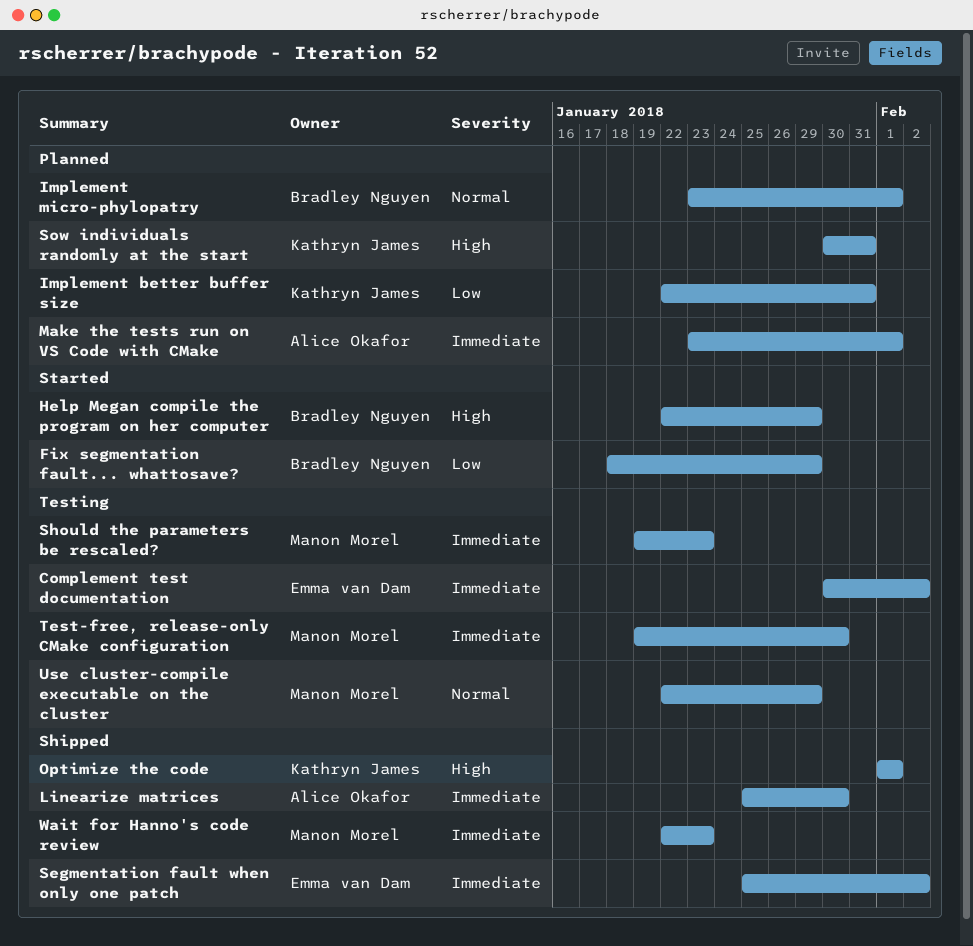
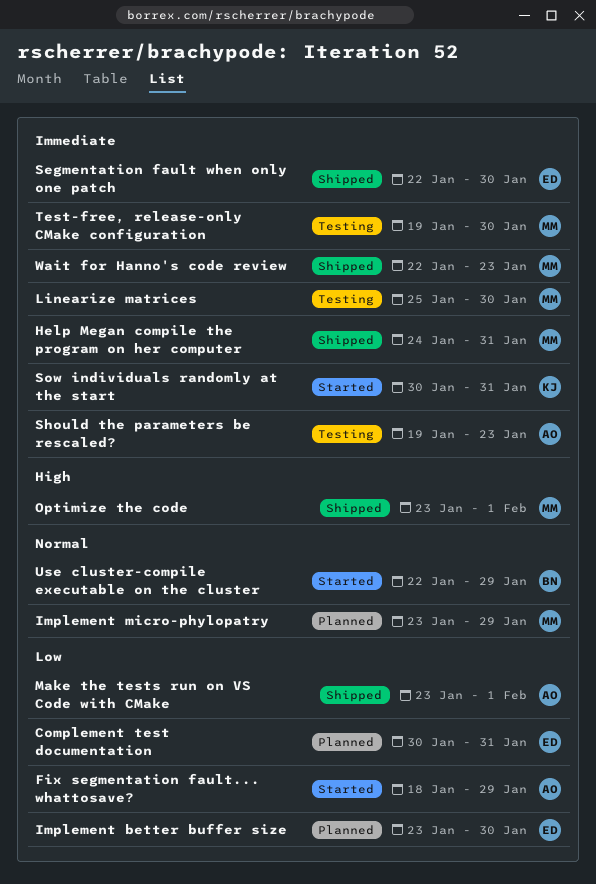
Complement test documentation, status: Testing -> Planned
Complement test documentation, priority: Immediate -> Low
Complement test documentation, due: Feb 2 -> Jan 31
Fix segmentation fault... whattosave?, owner: Bradley Nguyen -> Alice Okafor
Help Megan compile the program on her computer, status: Started -> Shipped
Help Megan compile the program on her computer, owner: Bradley Nguyen -> Manon Morel
Help Megan compile the program on her computer, priority: High -> Immediate
Help Megan compile the program on her computer, start: Jan 22 -> Jan 24
Help Megan compile the program on her computer, due: Jan 29 -> Jan 31
Implement better buffer size, owner: Kathryn James -> Emma van Dam
Implement better buffer size, start: Jan 22 -> Jan 23
Implement better buffer size, due: Jan 31 -> Jan 30
Implement micro-phylopatry, owner: Bradley Nguyen -> Manon Morel
Implement micro-phylopatry, due: Feb 1 -> Jan 29
Linearize matrices, status: Shipped -> Testing
Linearize matrices, owner: Alice Okafor -> Manon Morel
Make the tests run on VS Code with CMake, status: Planned -> Shipped
Make the tests run on VS Code with CMake, priority: Immediate -> Low
Optimize the code, owner: Kathryn James -> Manon Morel
Optimize the code, start: Feb 1 -> Jan 23
Segmentation fault when only one patch, start: Jan 25 -> Jan 22
Segmentation fault when only one patch, due: Feb 2 -> Jan 30
Should the parameters be rescaled?, owner: Manon Morel -> Alice Okafor
Sow individuals randomly at the start, status: Planned -> Started
Sow individuals randomly at the start, priority: High -> Immediate
Use cluster-compile executable on the cluster, status: Testing -> Started
Use cluster-compile executable on the cluster, owner: Manon Morel -> Bradley Nguyen

